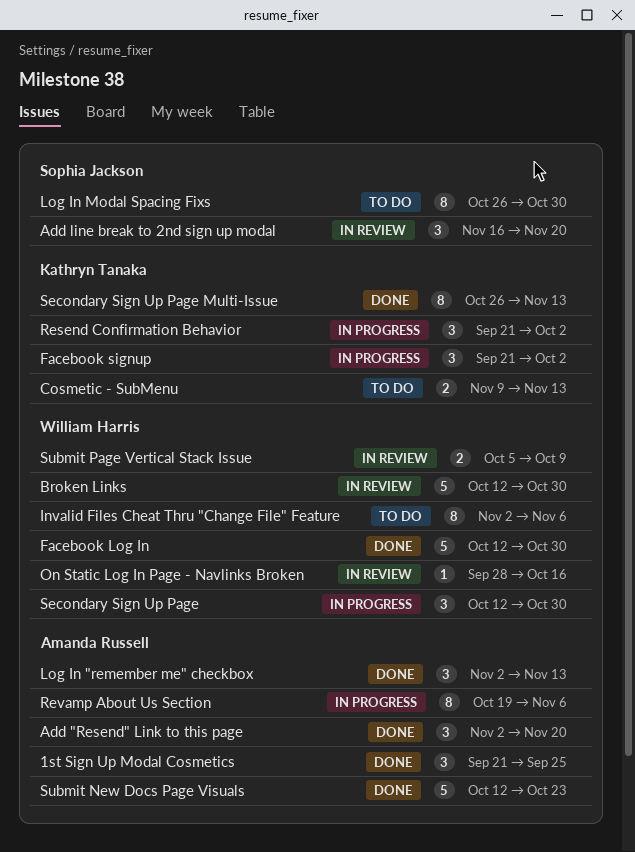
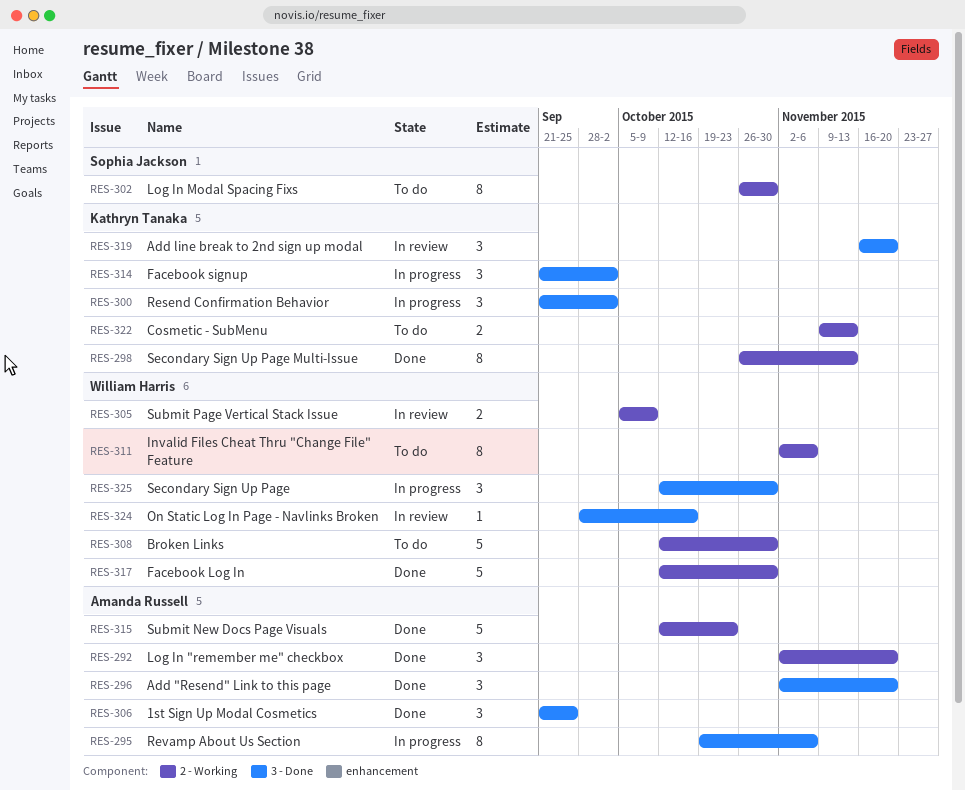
Add line break to 2nd sign up modal, owner: Sophia Jackson -> Kathryn Tanaka
Broken Links, status: In review -> To do
Log In "remember me" checkbox, due: Nov 13 -> Nov 20

